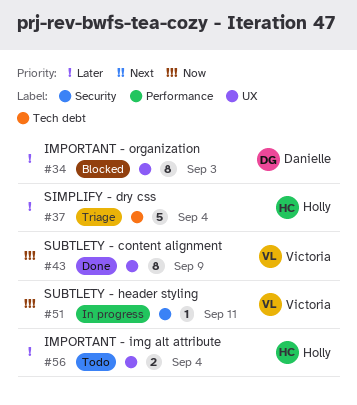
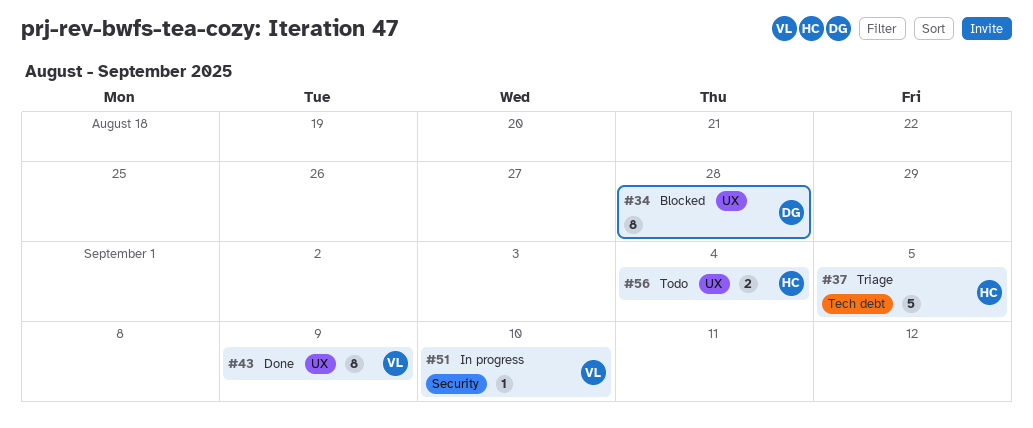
#34, due: Sep 3 -> Aug 28
#37, due: Sep 4 -> Sep 5
#51, due: Sep 11 -> Sep 10

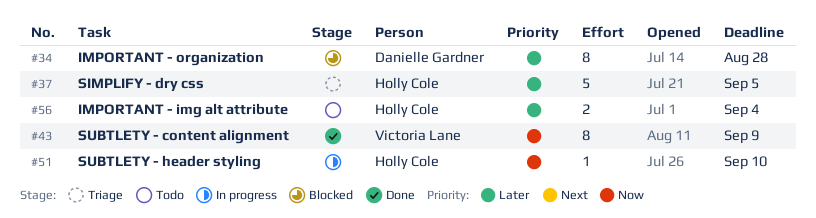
#51, owner: Victoria Lane -> Holly Cole

